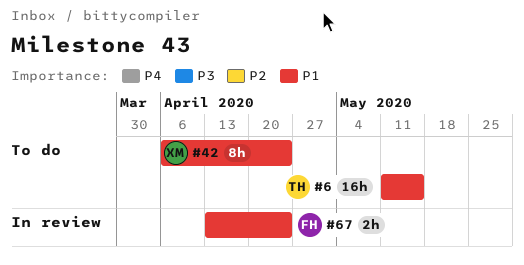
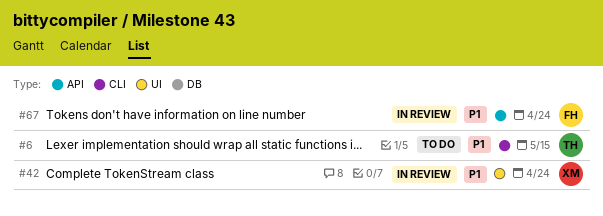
#42, status: To do -> In review

